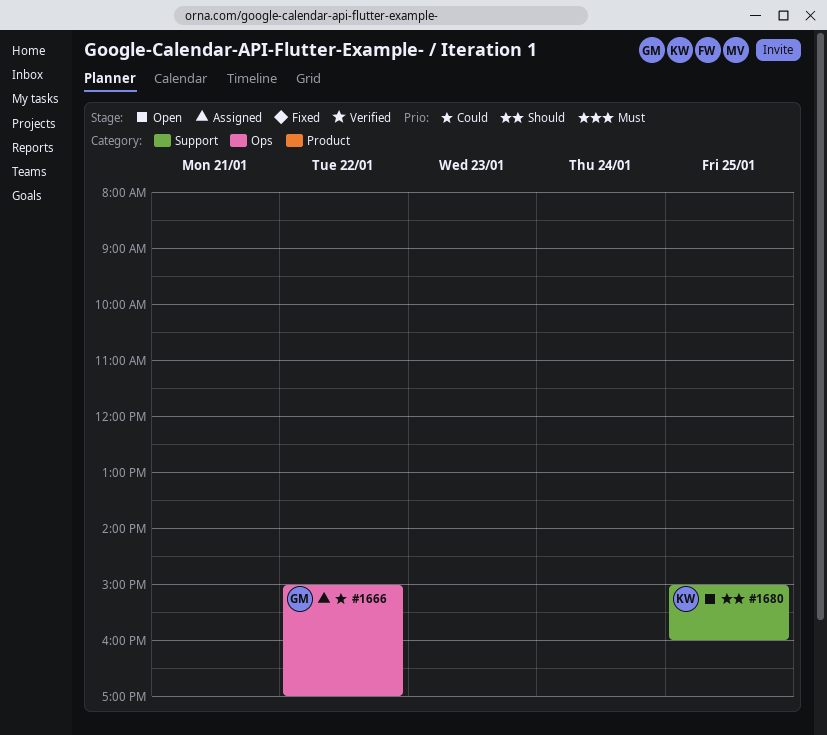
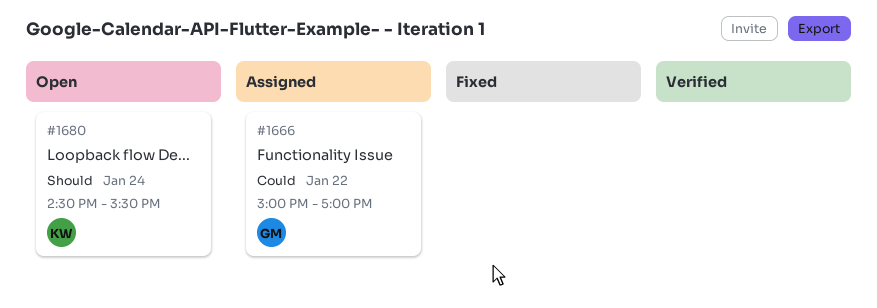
#1680, day: Jan 25 -> Jan 24
#1680, begins: 15:00 -> 14:30
#1680, ends: 16:00 -> 15:30

